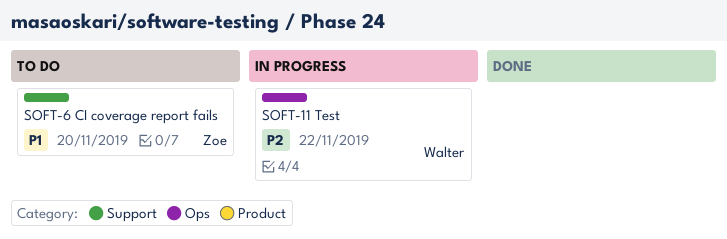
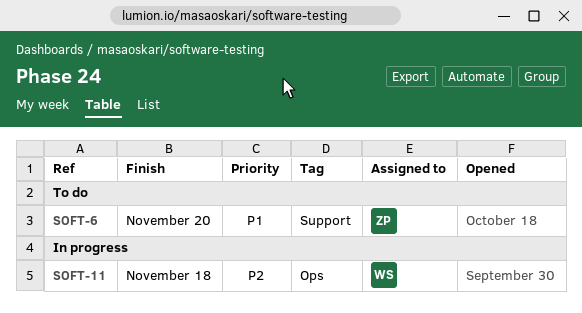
SOFT-11, due: Nov 22 -> Nov 18

